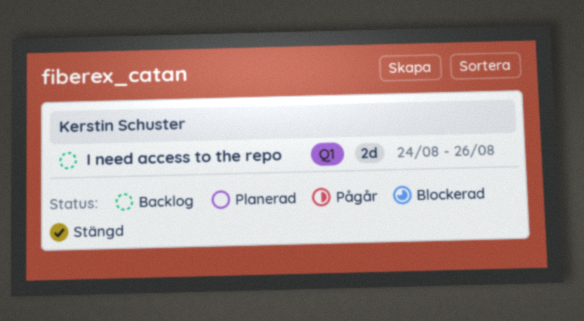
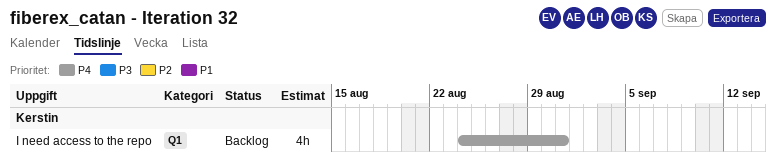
I need access to the repo, estimate: 2d -> 4h
I need access to the repo, due: Aug 26 -> Aug 31

